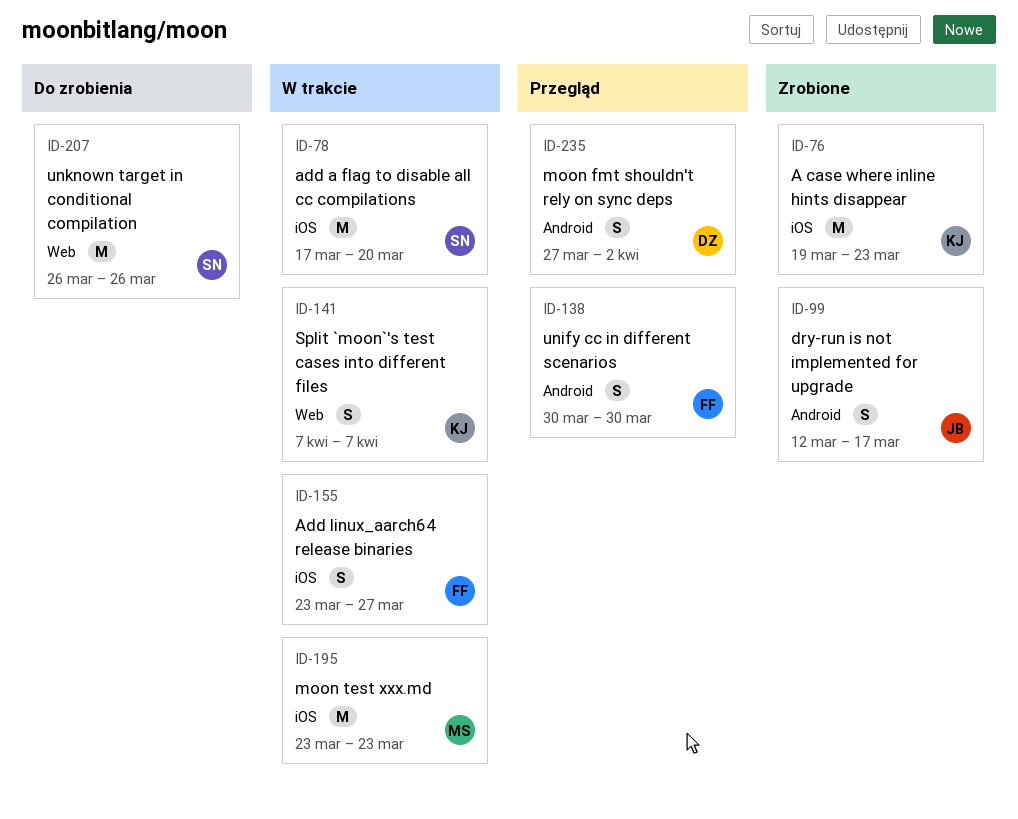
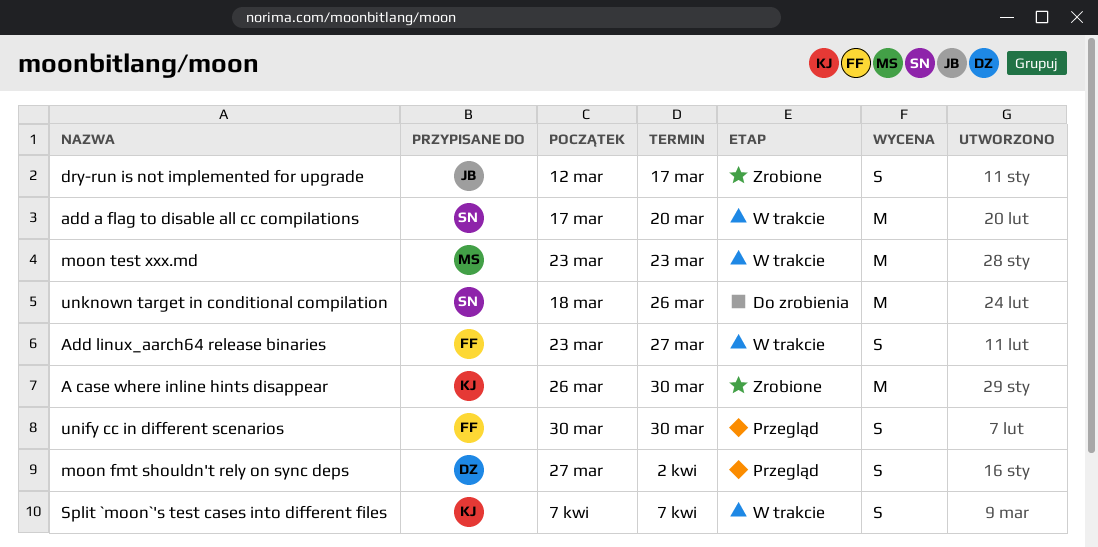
A case where inline hints disappear, start: Mar 19 -> Mar 26
A case where inline hints disappear, due: Mar 23 -> Mar 30
unknown target in conditional compilation, start: Mar 26 -> Mar 18

